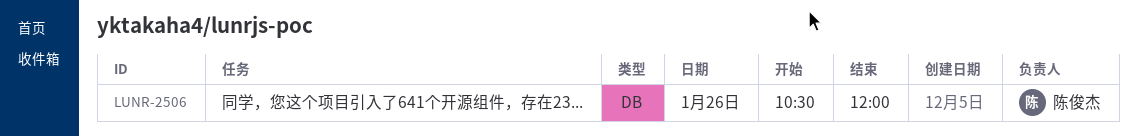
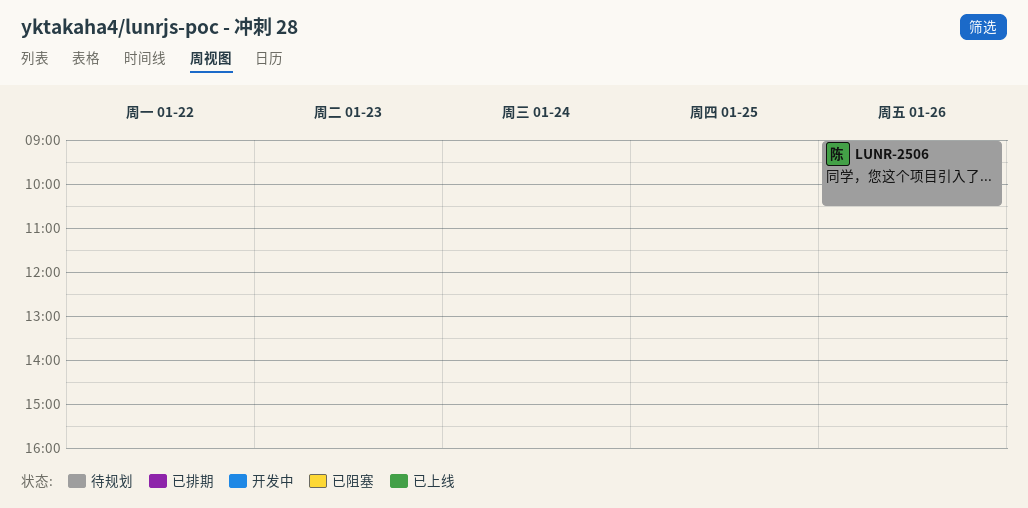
LUNR-2506, begins: 10:30 -> 09:00
LUNR-2506, ends: 12:00 -> 10:30

